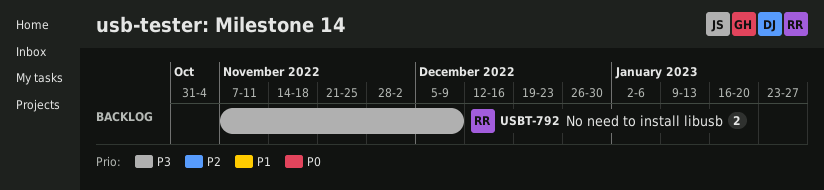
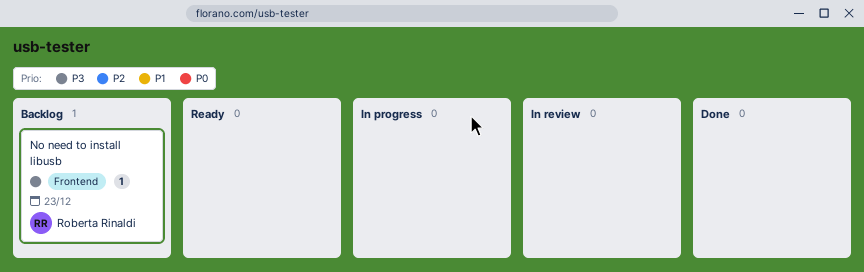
No need to install libusb, estimate: 2 -> 1
No need to install libusb, due: Dec 9 -> Dec 23

